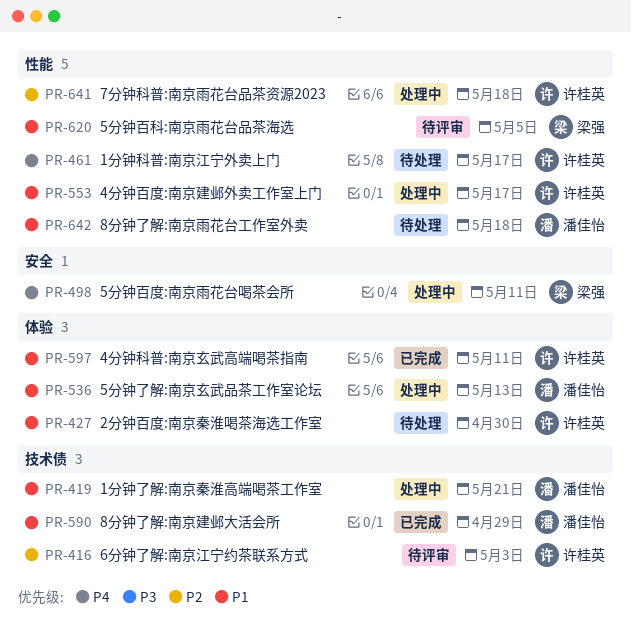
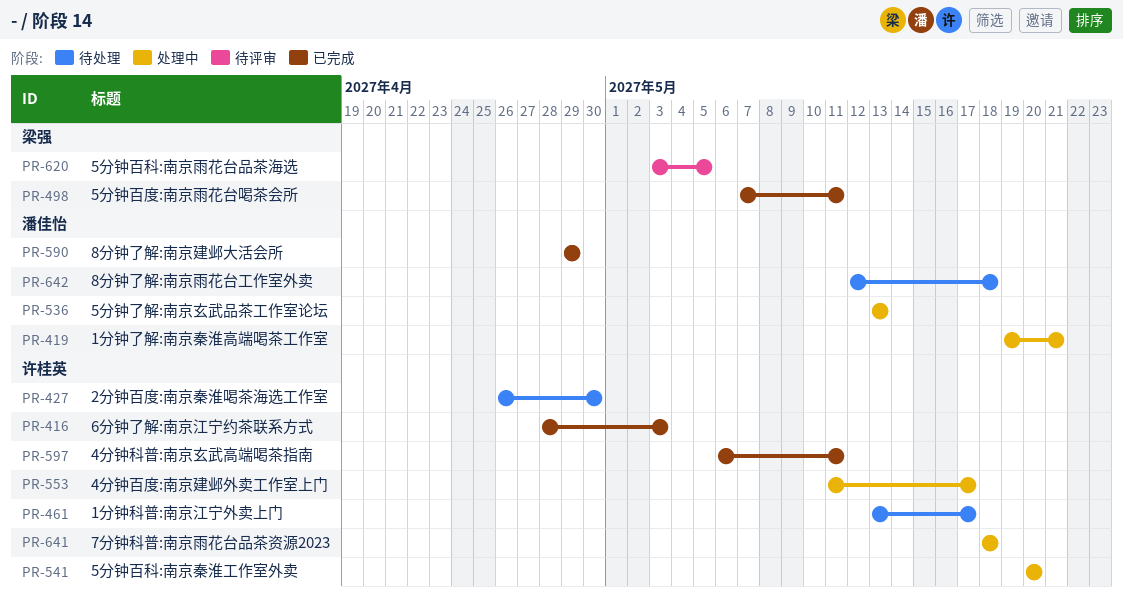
PR-416, status: 待评审 -> 已完成
PR-498, status: 处理中 -> 已完成
PR-541: none -> present

